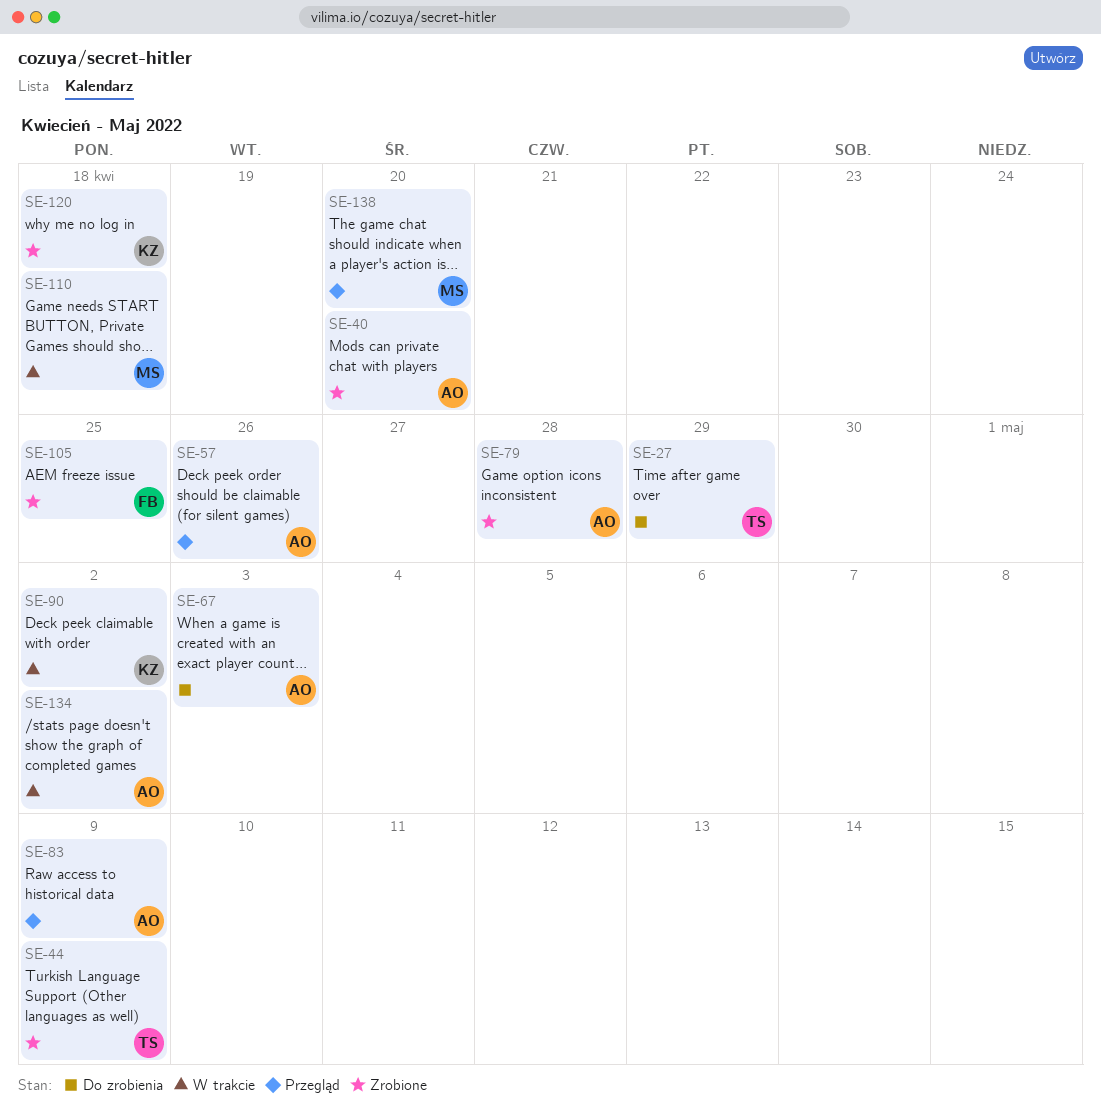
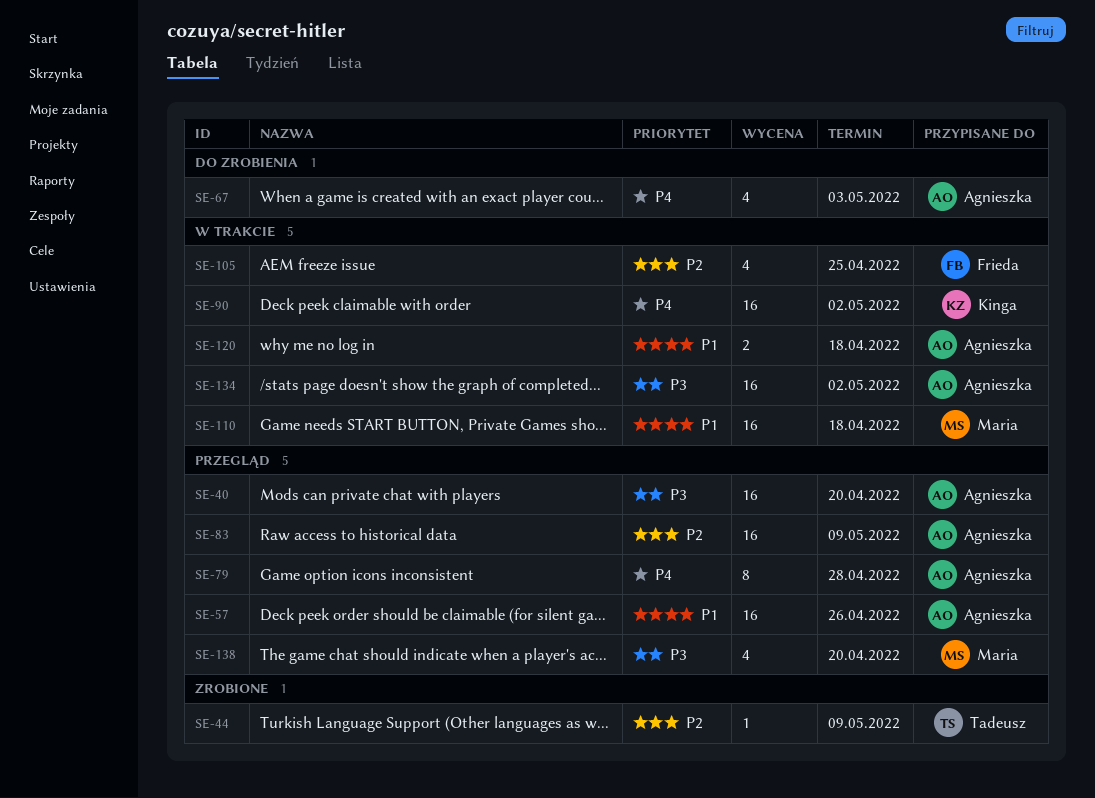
SE-27: present -> none
SE-40, status: Zrobione -> Przegląd
SE-79, status: Zrobione -> Przegląd
SE-105, status: Zrobione -> W trakcie
SE-120, status: Zrobione -> W trakcie
SE-120, owner: Kinga -> Agnieszka

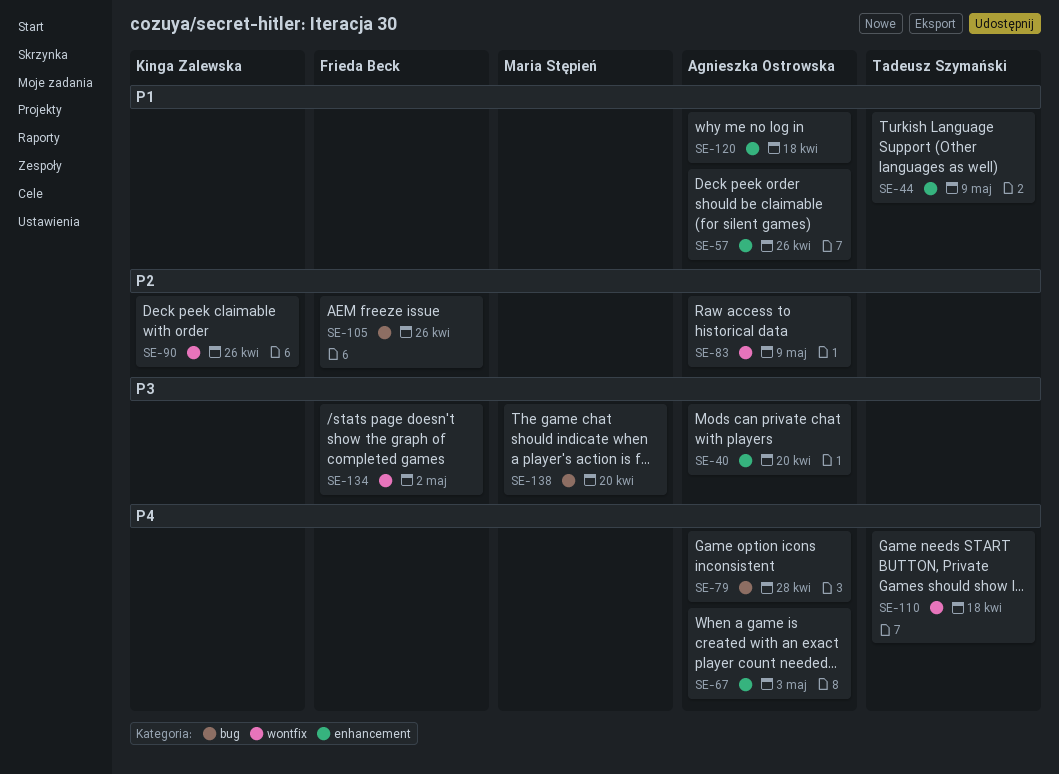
SE-44, priority: P2 -> P1
SE-90, priority: P4 -> P2
SE-90, due: May 2 -> Apr 26
SE-105, due: Apr 25 -> Apr 26
SE-110, owner: Maria Stępień -> Tadeusz Szymański
SE-110, priority: P1 -> P4
SE-134, owner: Agnieszka Ostrowska -> Frieda Beck

